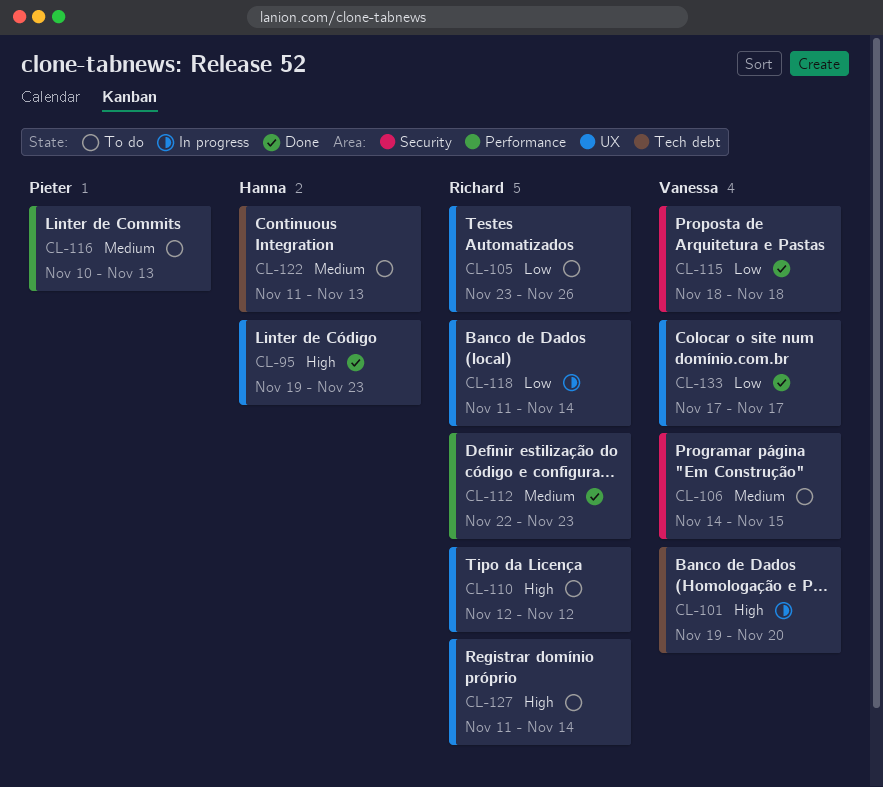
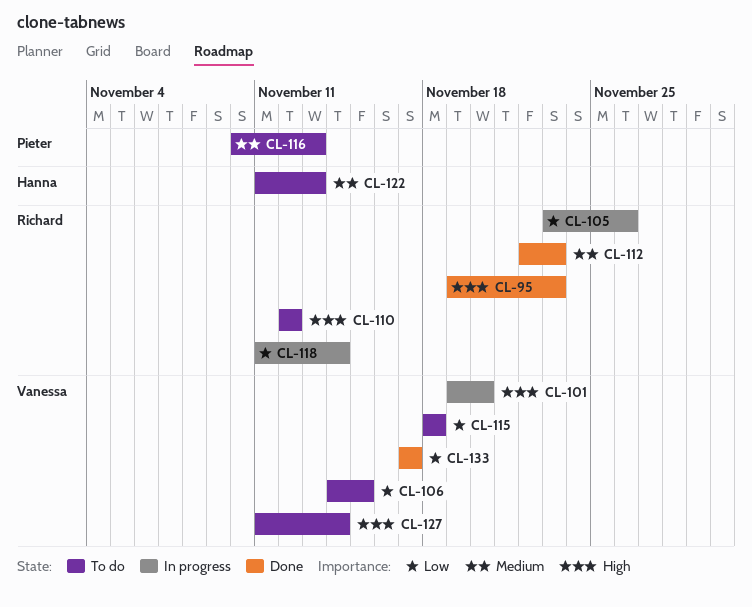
CL-95, owner: Hanna -> Richard
CL-105, status: To do -> In progress
CL-106, priority: Medium -> Low
CL-115, status: Done -> To do
CL-127, owner: Richard -> Vanessa

